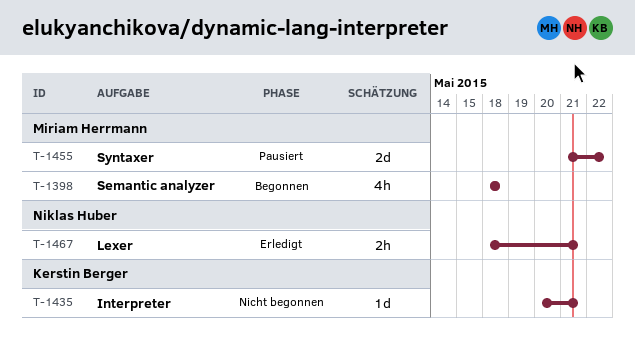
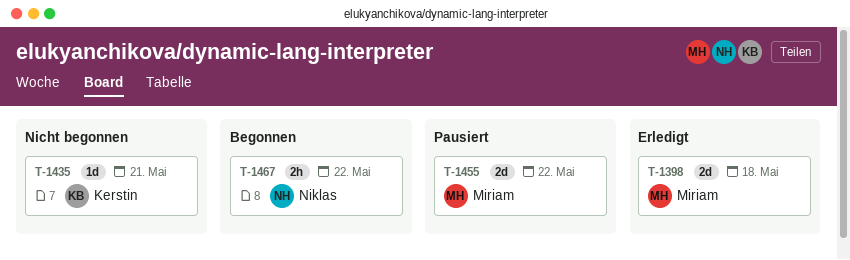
T-1398, status: Begonnen -> Erledigt
T-1398, estimate: 4h -> 2d
T-1467, status: Erledigt -> Begonnen
T-1467, due: May 21 -> May 22

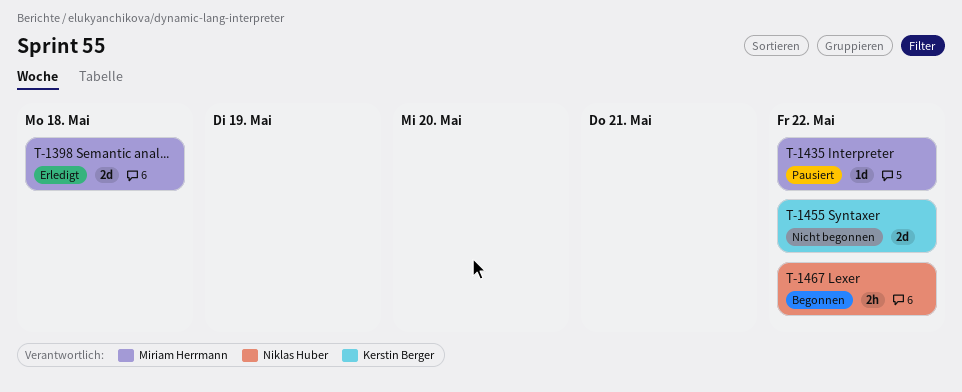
T-1435, status: Nicht begonnen -> Pausiert
T-1435, owner: Kerstin Berger -> Miriam Herrmann
T-1435, due: May 21 -> May 22
T-1455, status: Pausiert -> Nicht begonnen
T-1455, owner: Miriam Herrmann -> Kerstin Berger

